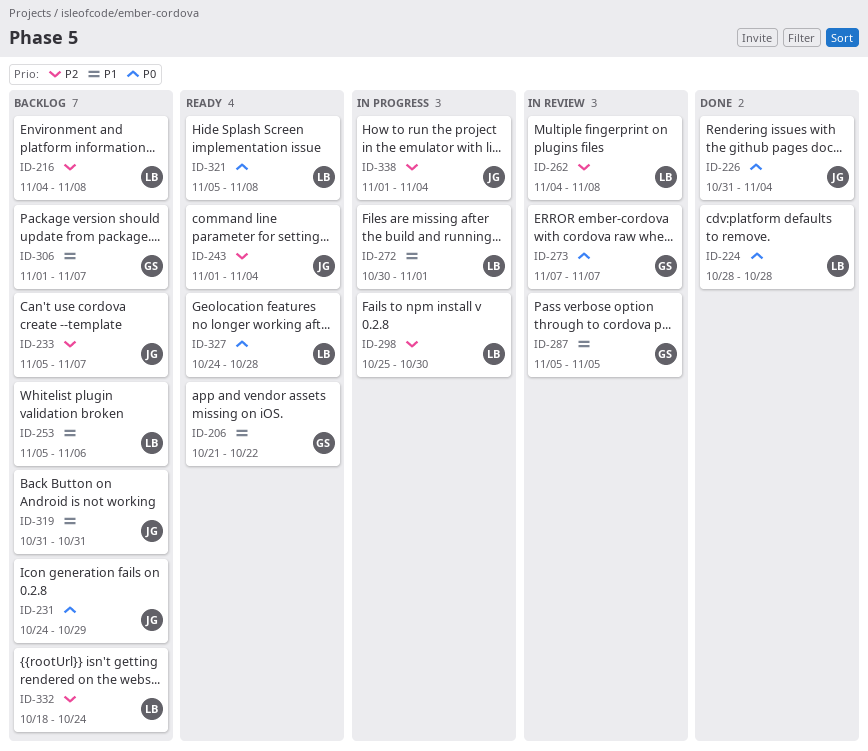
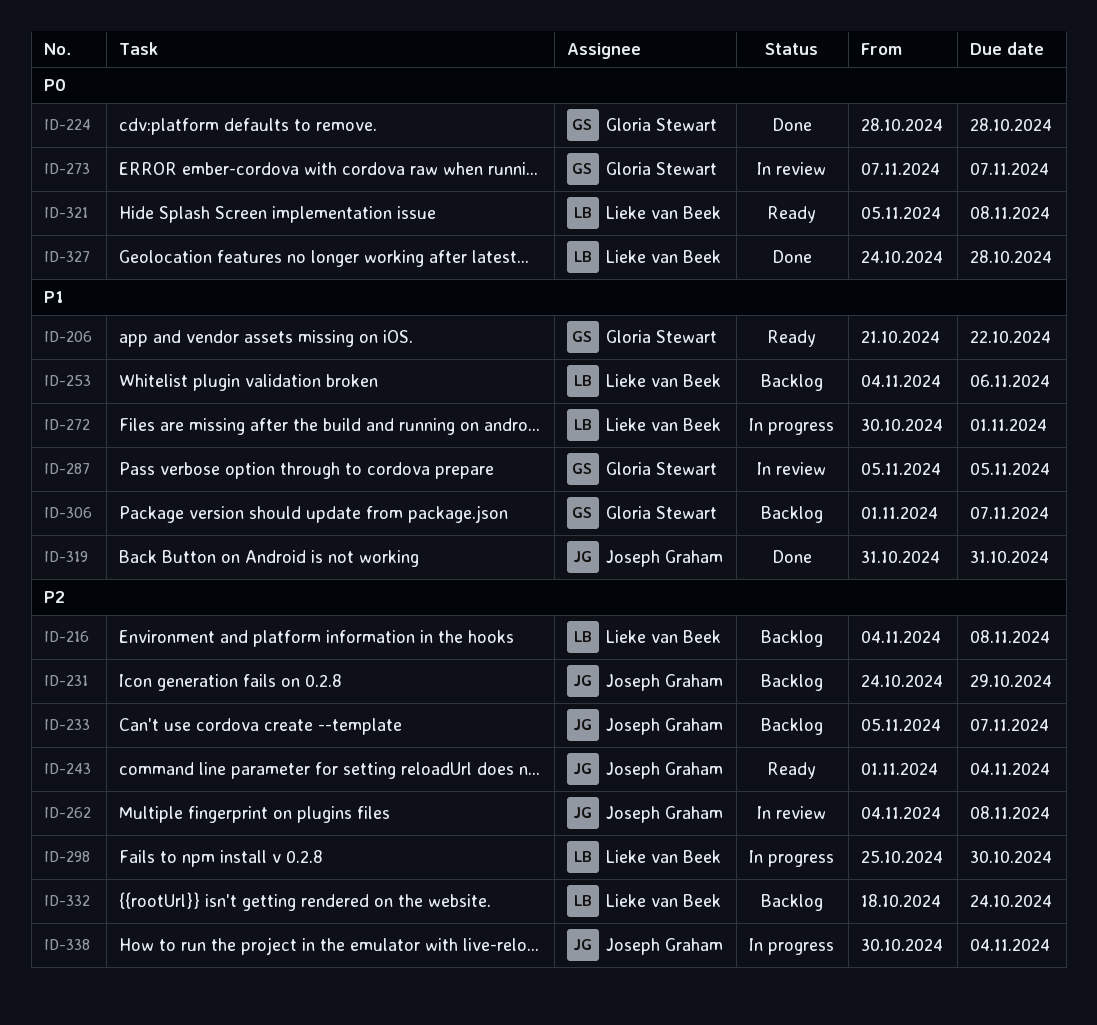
ID-224, owner: Lieke van Beek -> Gloria Stewart
ID-226: present -> none
ID-231, priority: P0 -> P2
ID-253, start: Nov 5 -> Nov 4
ID-262, owner: Lieke van Beek -> Joseph Graham
ID-319, status: Backlog -> Done
ID-327, status: Ready -> Done
ID-338, start: Nov 1 -> Oct 30

